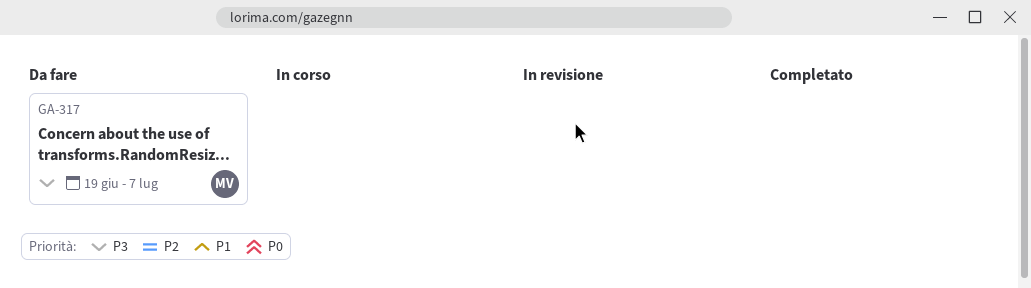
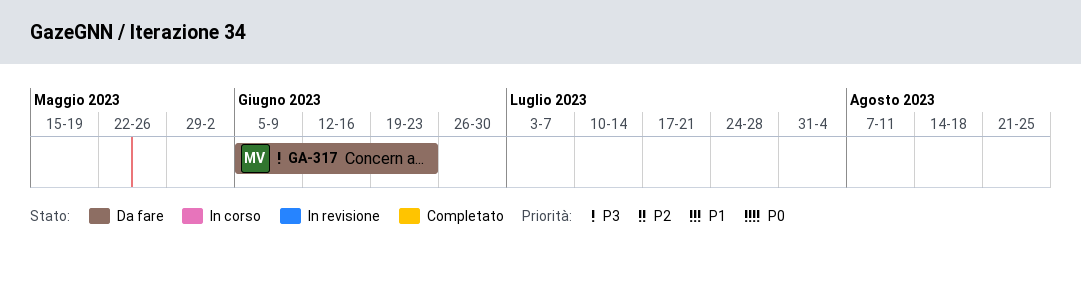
GA-317, start: Jun 19 -> Jun 5
GA-317, due: Jul 7 -> Jun 23

